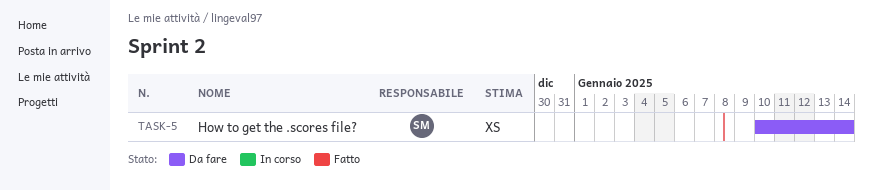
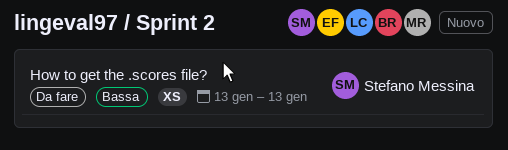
How to get the .scores file?, start: Jan 10 -> Jan 13
How to get the .scores file?, due: Jan 14 -> Jan 13

